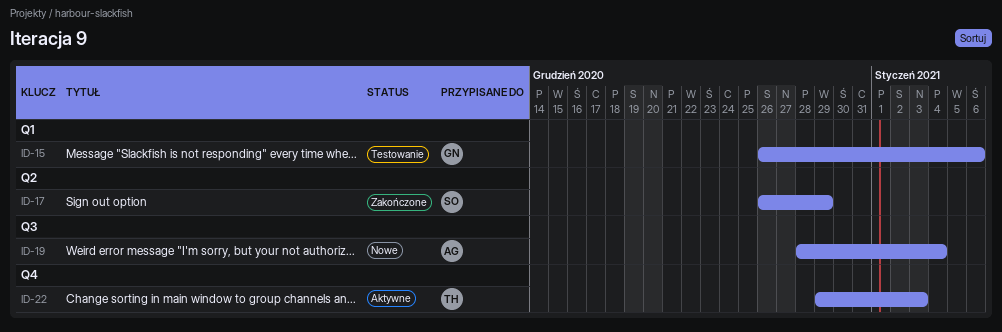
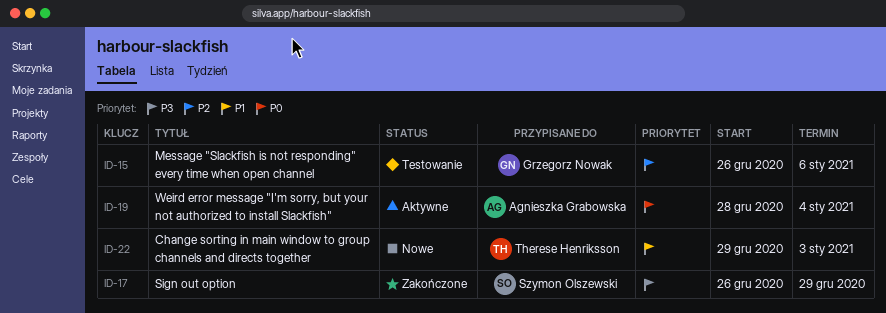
ID-19, status: Nowe -> Aktywne
ID-22, status: Aktywne -> Nowe

